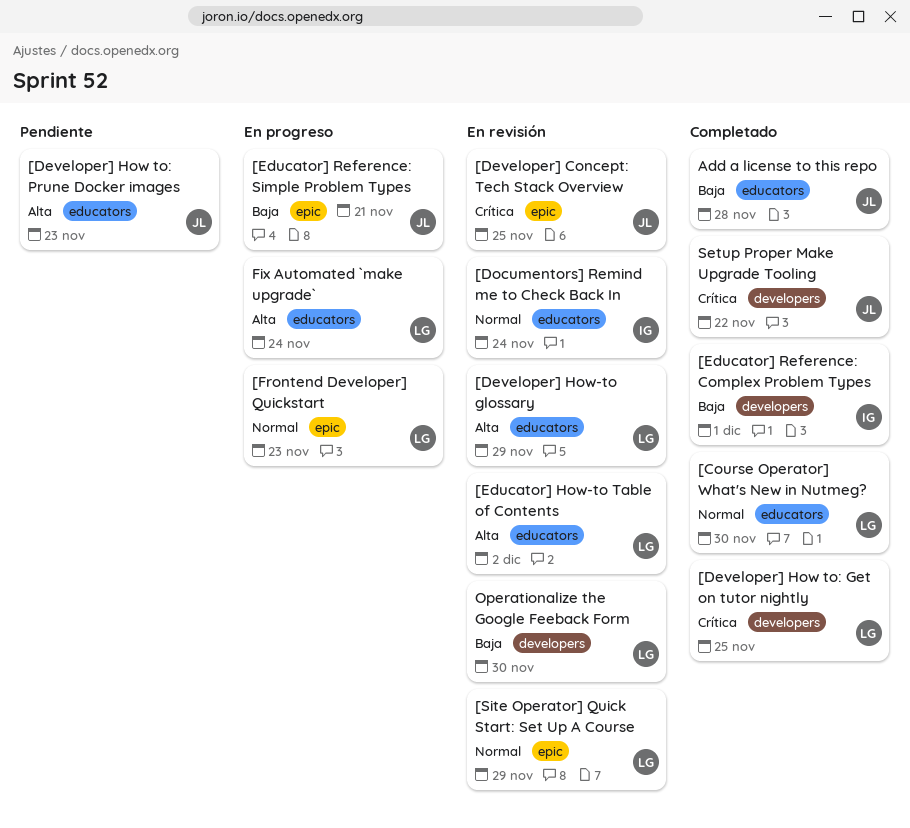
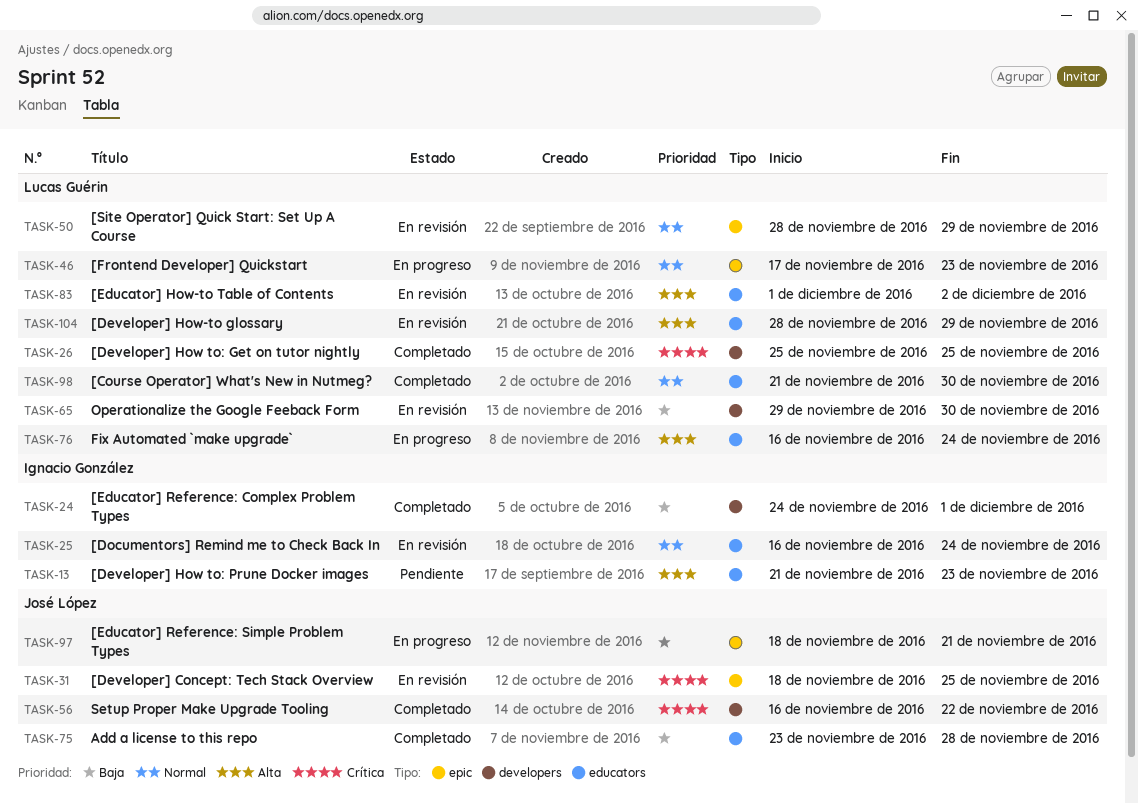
[Developer] How to: Prune Docker images, owner: José López -> Ignacio González

